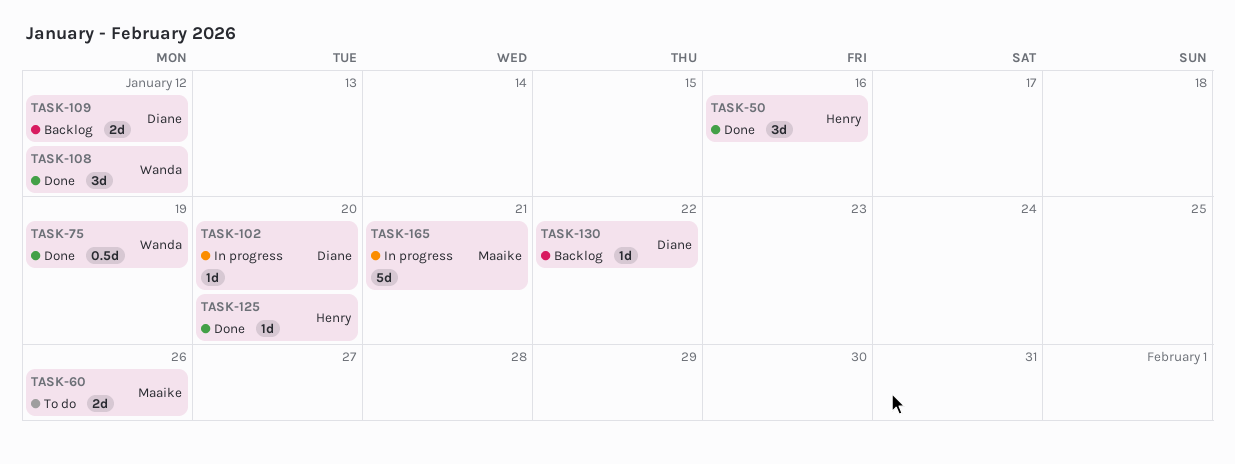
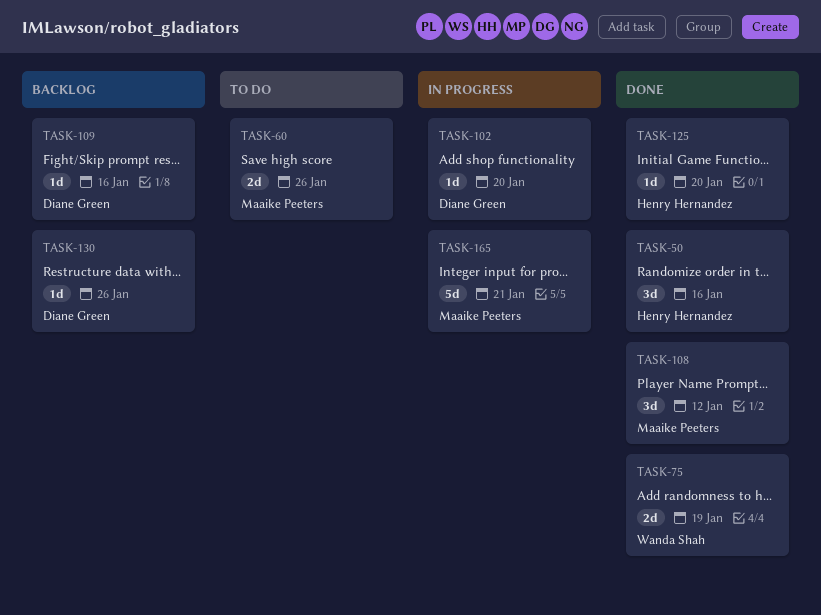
TASK-75, estimate: 0.5d -> 2d
TASK-108, owner: Wanda Shah -> Maaike Peeters
TASK-109, estimate: 2d -> 1d
TASK-109, due: Jan 12 -> Jan 16
TASK-130, due: Jan 22 -> Jan 26

